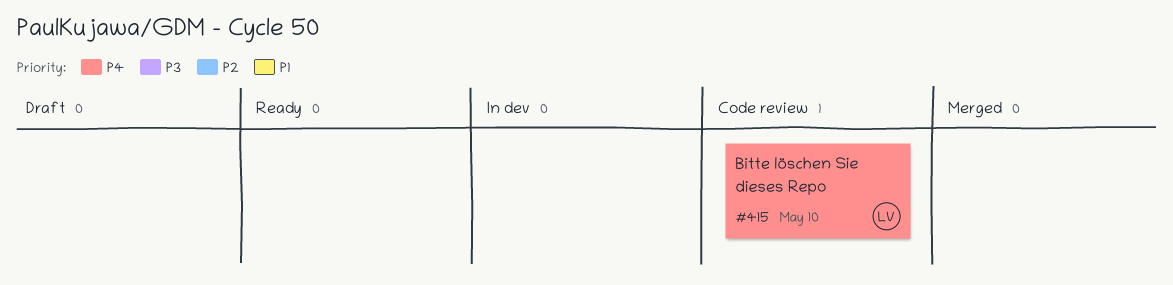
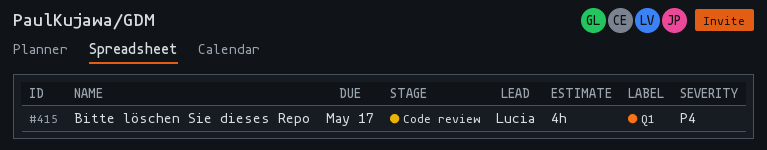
#415, due: May 10 -> May 17

